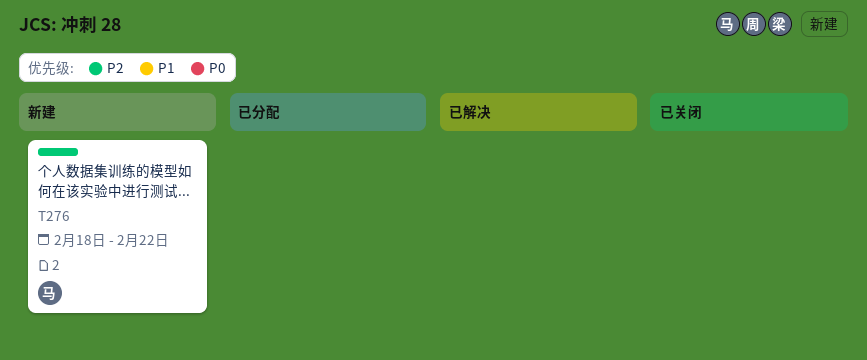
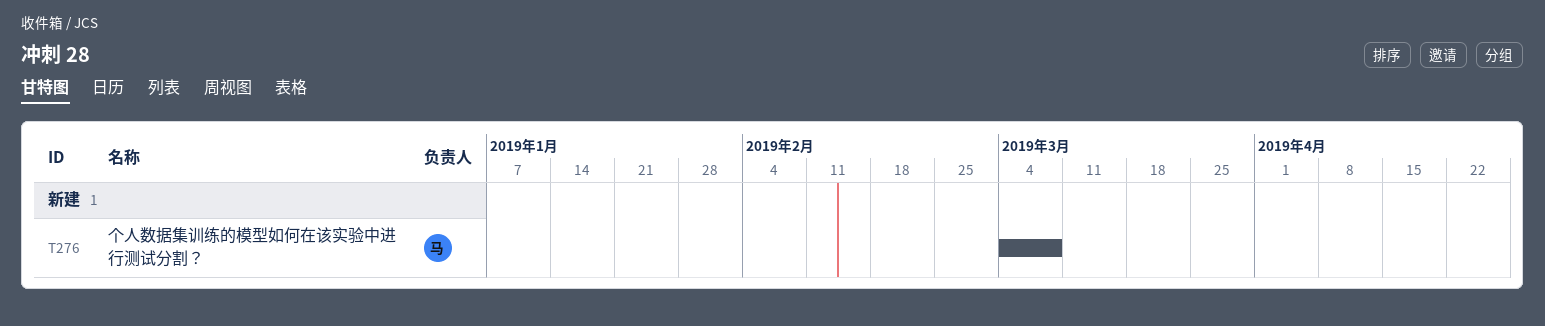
T276, start: Feb 18 -> Mar 4
T276, due: Feb 22 -> Mar 8

